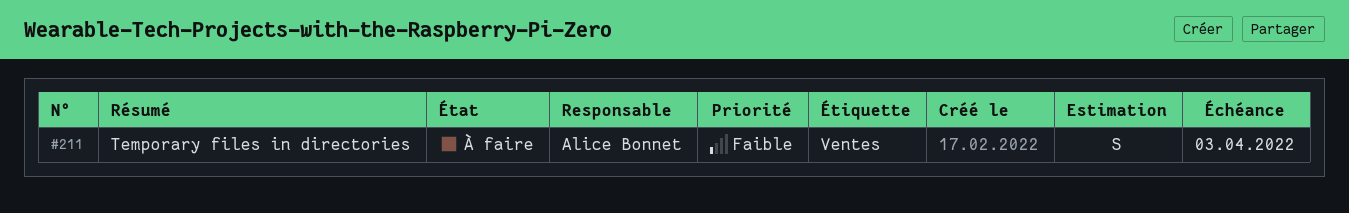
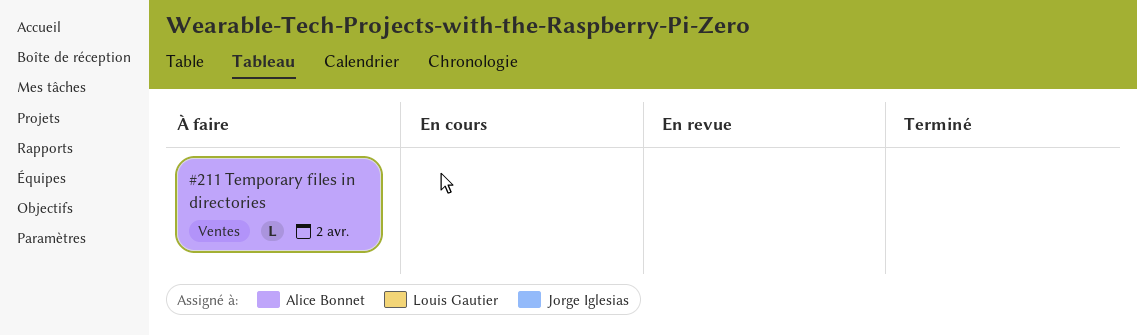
#211, estimate: S -> L
#211, due: Apr 3 -> Apr 2

